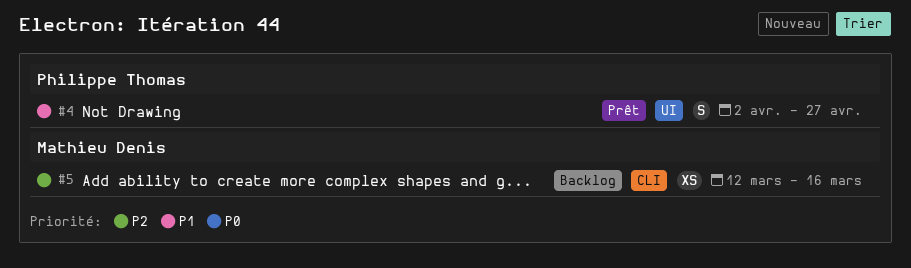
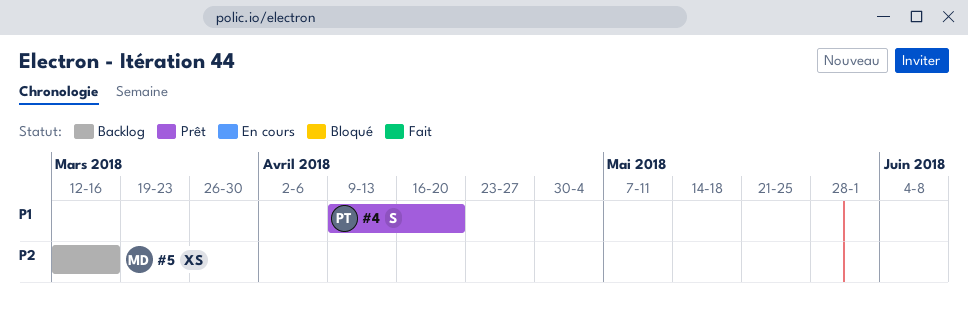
#4, start: Apr 2 -> Apr 9
#4, due: Apr 27 -> Apr 20

